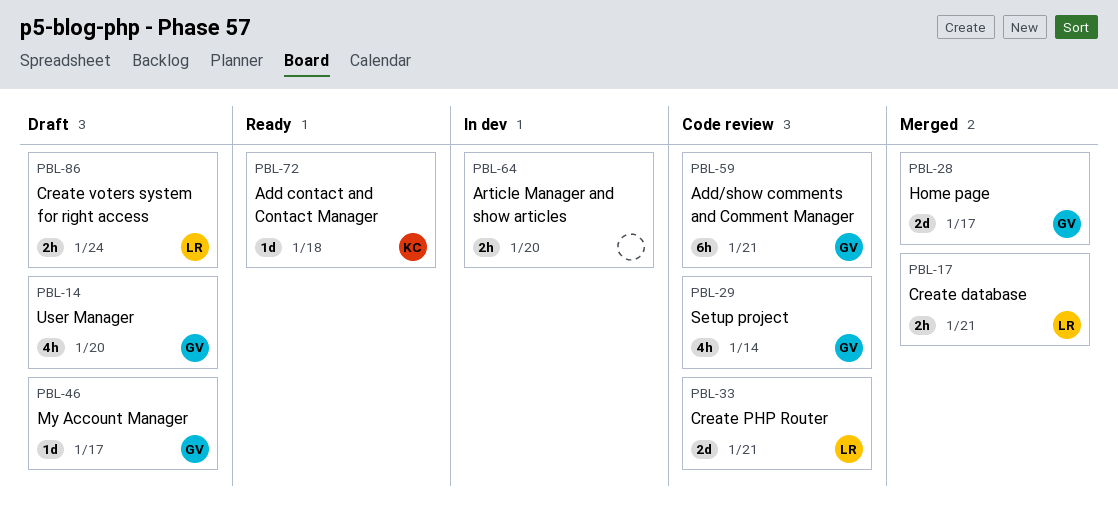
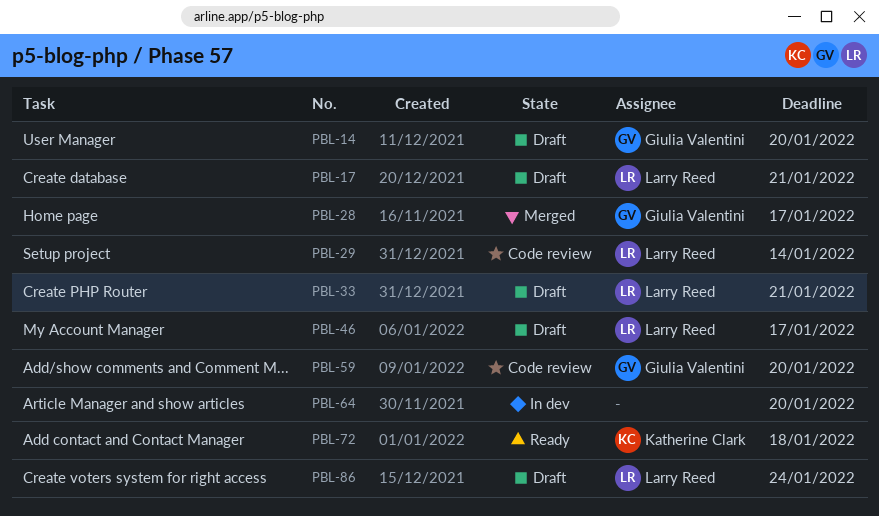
PBL-17, status: Merged -> Draft
PBL-29, owner: Giulia Valentini -> Larry Reed
PBL-33, status: Code review -> Draft
PBL-46, owner: Giulia Valentini -> Larry Reed
PBL-59, due: Jan 21 -> Jan 20

